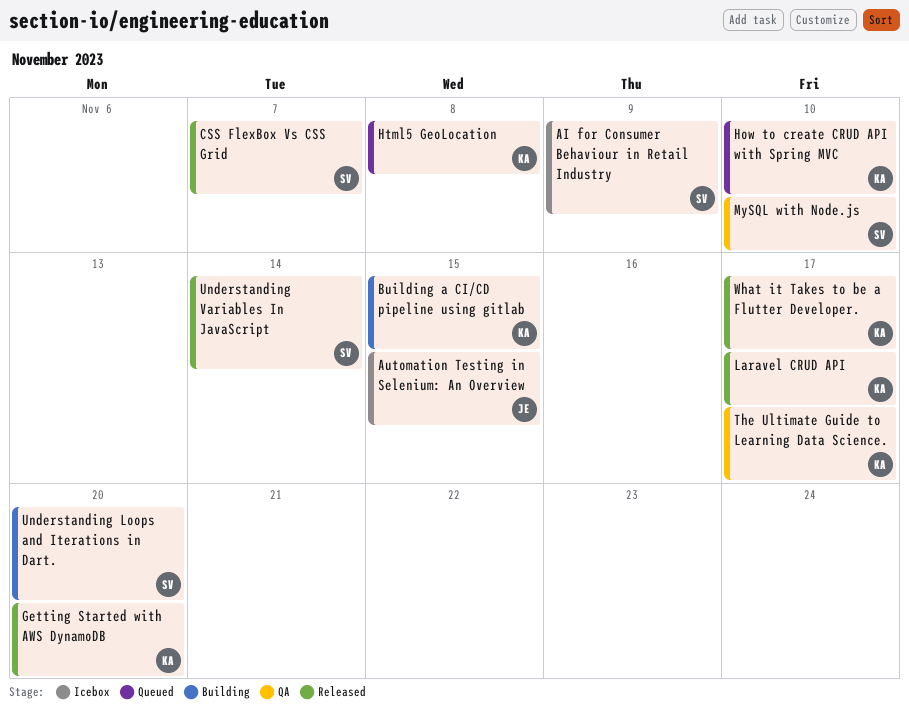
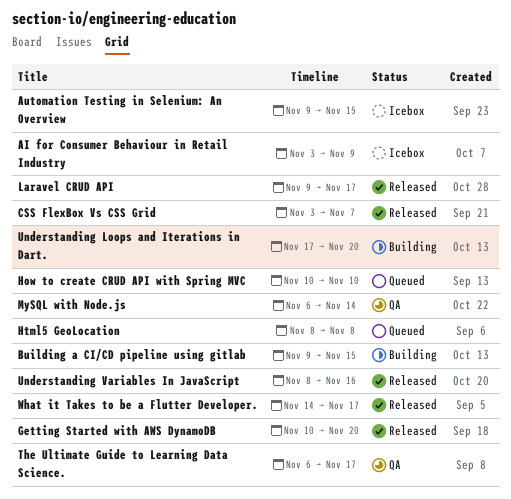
MySQL with Node.js, due: Nov 10 -> Nov 14
Understanding Variables In JavaScript, due: Nov 14 -> Nov 16

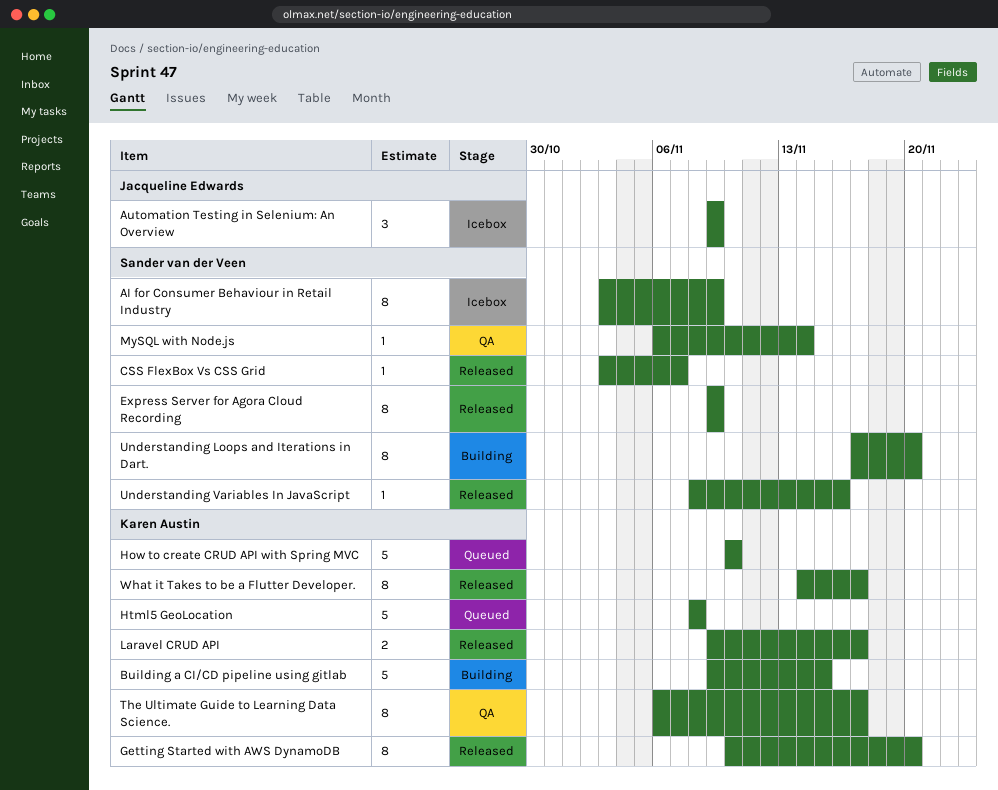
Automation Testing in Selenium: An Overview, due: Nov 15 -> Nov 9
Express Server for Agora Cloud Recording: none -> present

